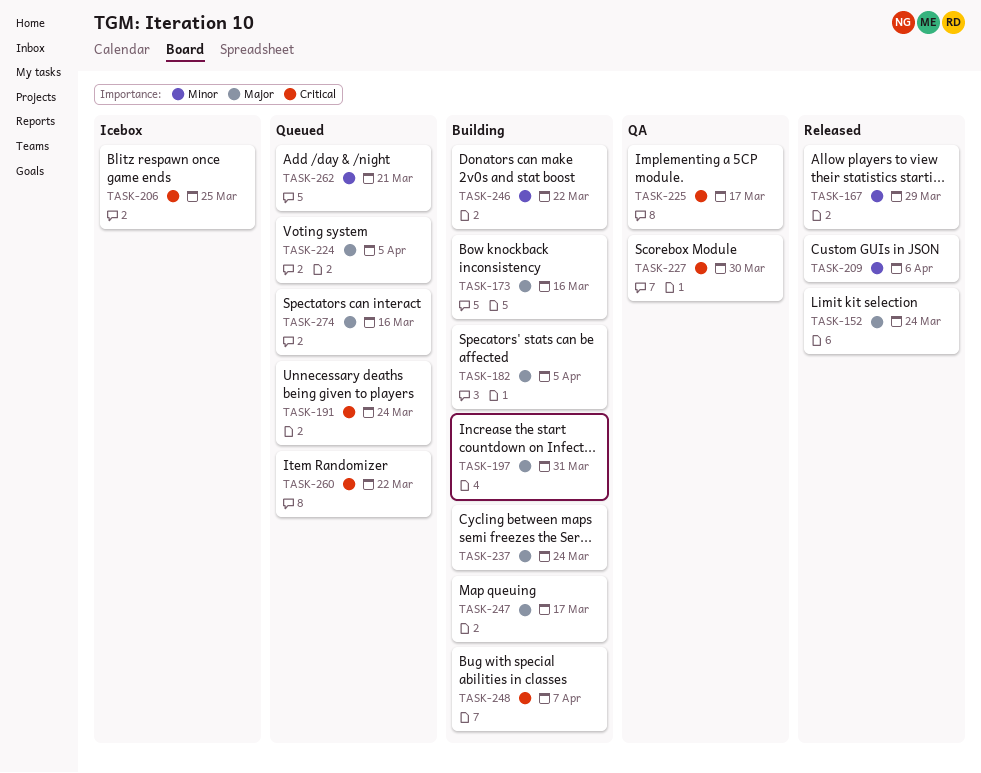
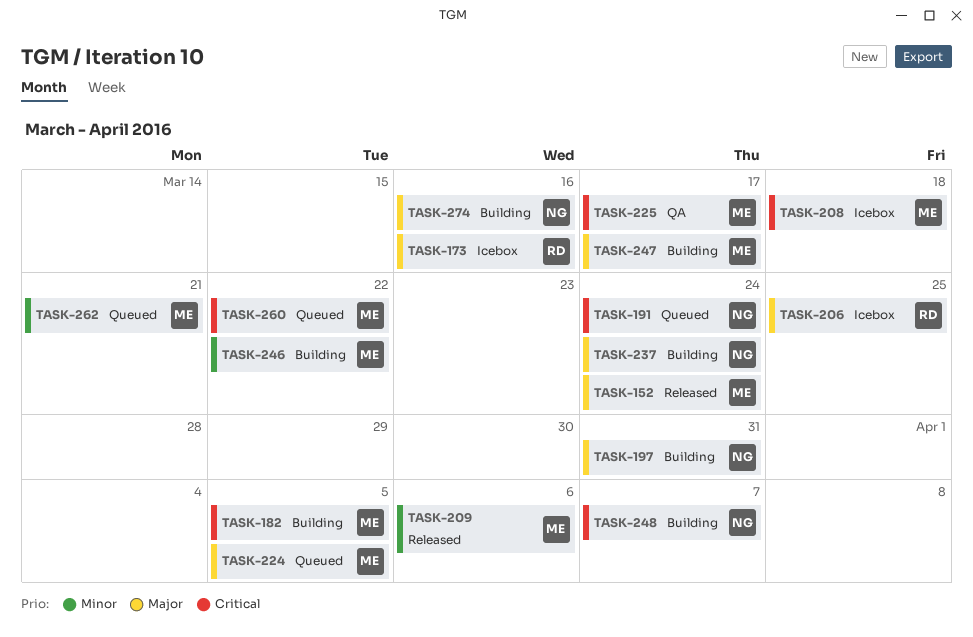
TASK-167: present -> none
TASK-173, status: Building -> Icebox
TASK-182, priority: Major -> Critical
TASK-206, priority: Critical -> Major
TASK-208: none -> present
TASK-227: present -> none
TASK-274, status: Queued -> Building

